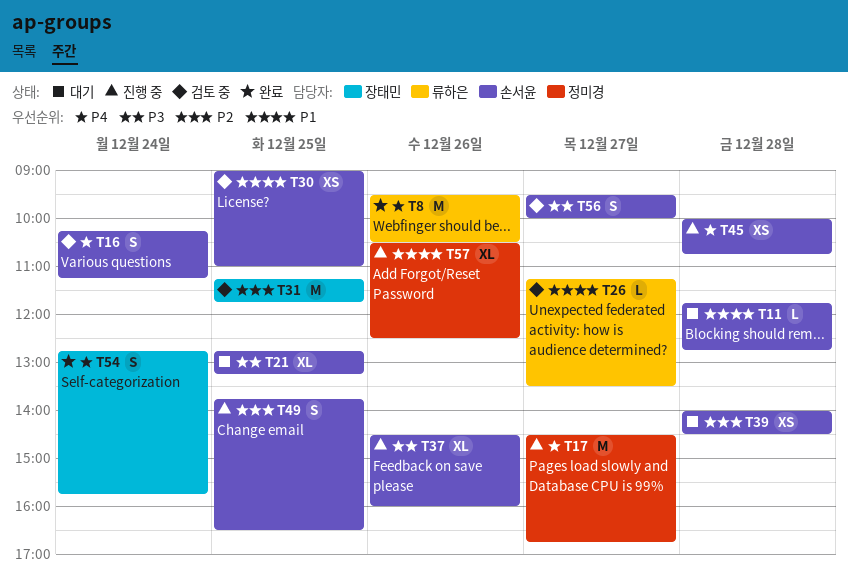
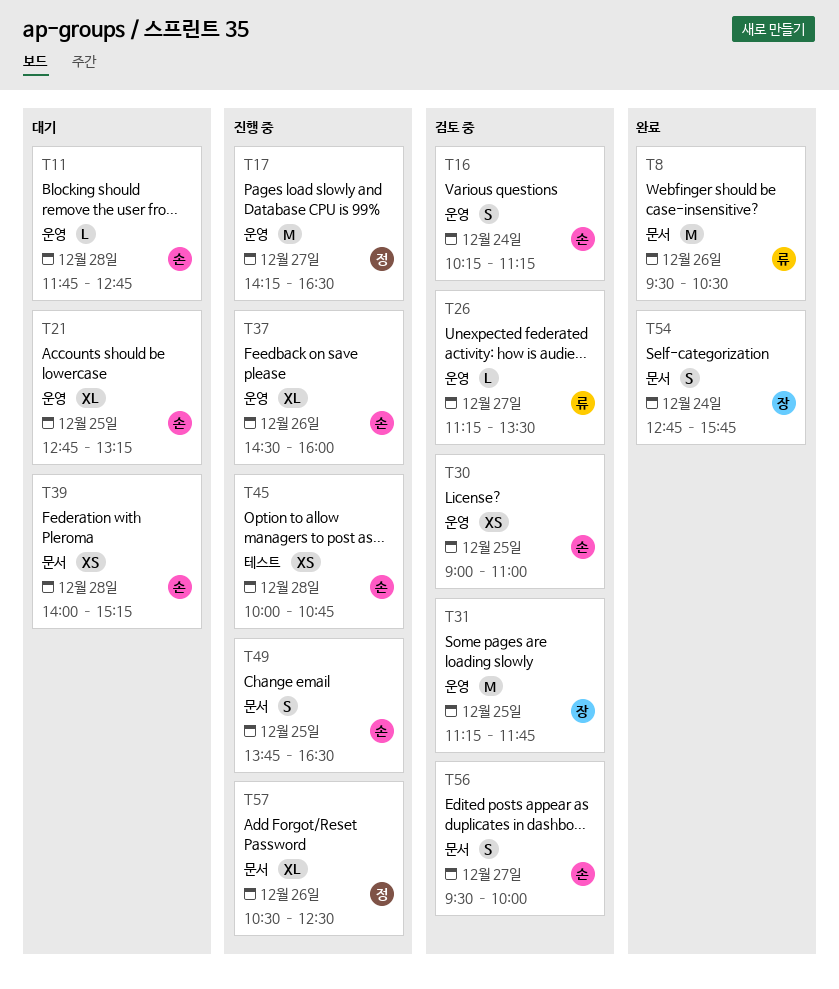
T17, begins: 14:30 -> 14:15
T17, ends: 16:45 -> 16:30
T39, ends: 14:30 -> 15:15

